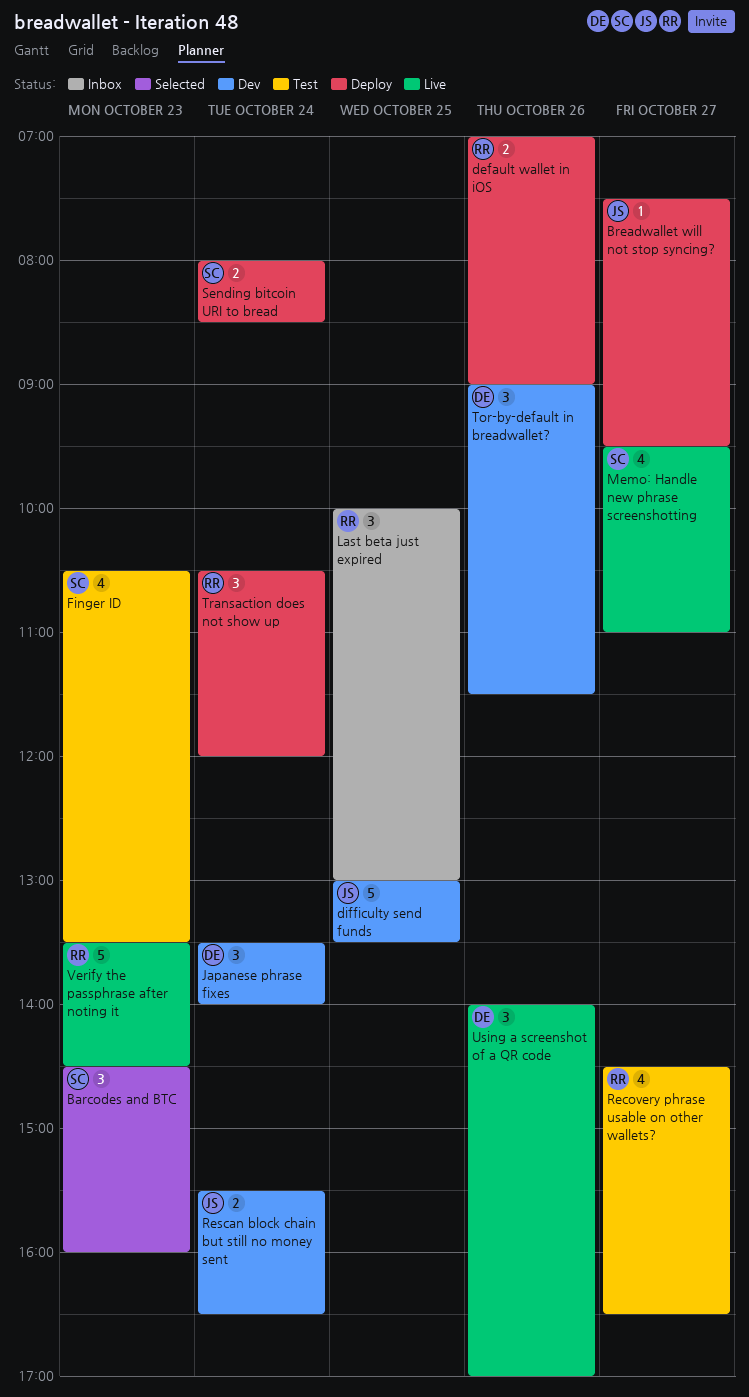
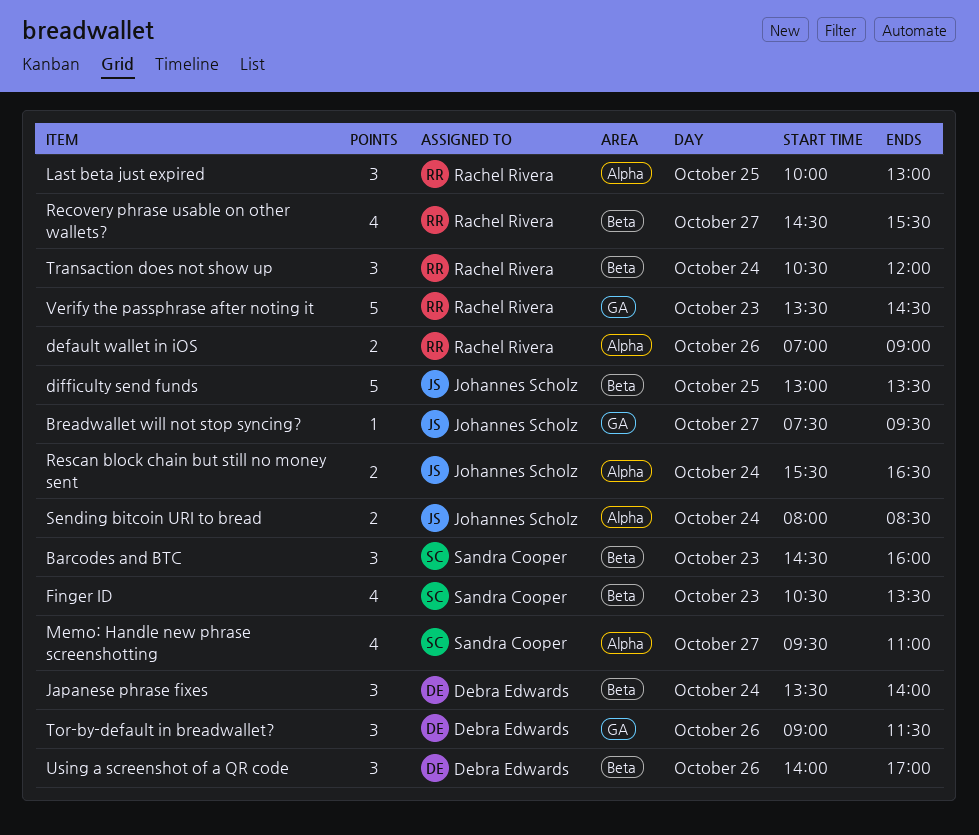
Recovery phrase usable on other wallets?, ends: 16:30 -> 15:30
Sending bitcoin URI to bread, owner: Sandra Cooper -> Johannes Scholz

